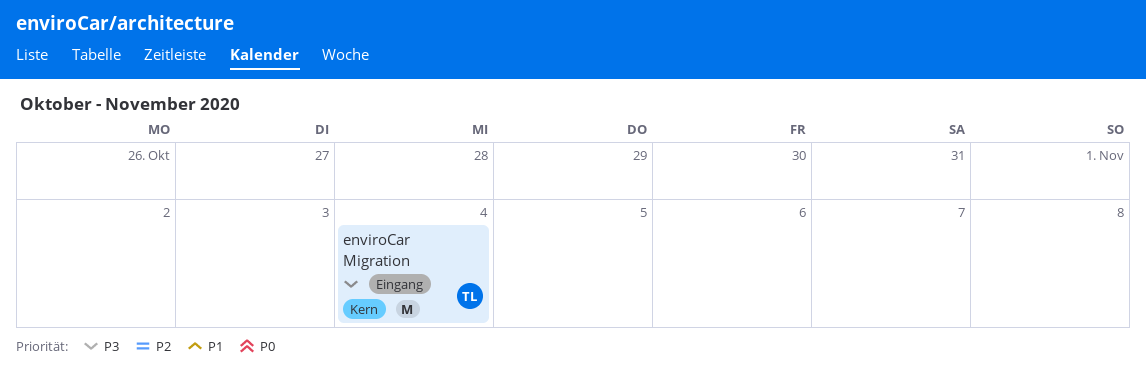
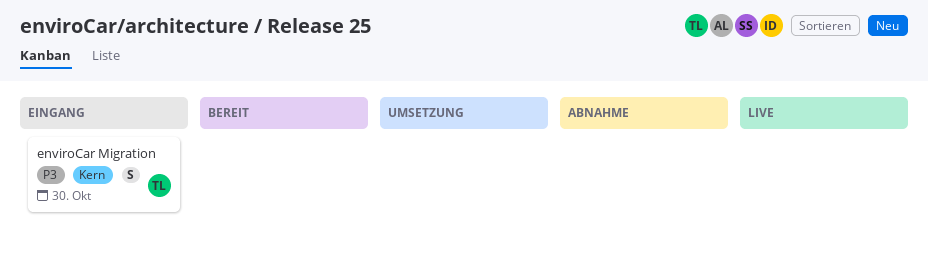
enviroCar Migration, estimate: M -> S
enviroCar Migration, due: Nov 4 -> Oct 30

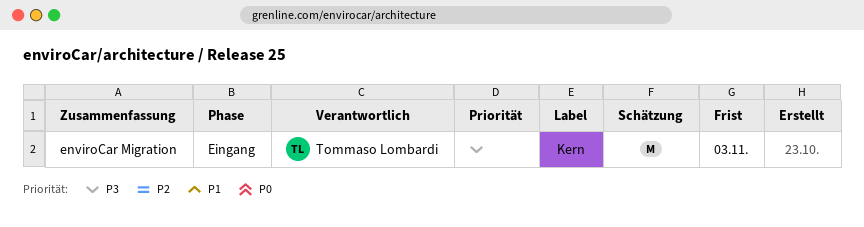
enviroCar Migration, estimate: S -> M
enviroCar Migration, due: Oct 30 -> Nov 3

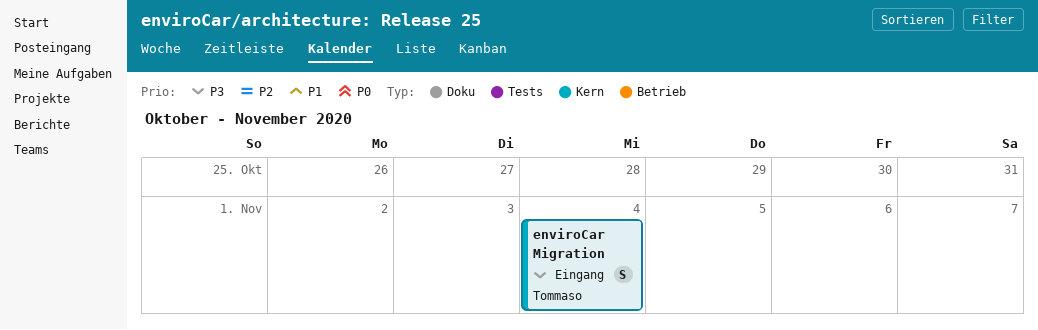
enviroCar Migration, estimate: M -> S
enviroCar Migration, due: Nov 3 -> Nov 4

